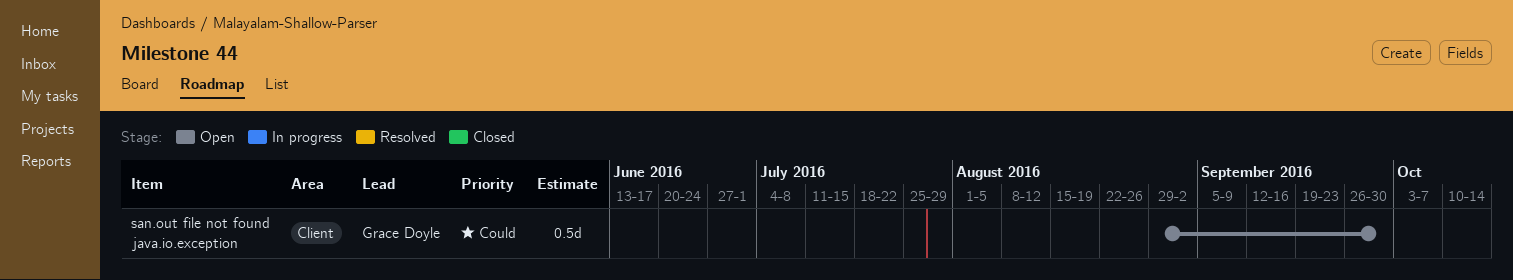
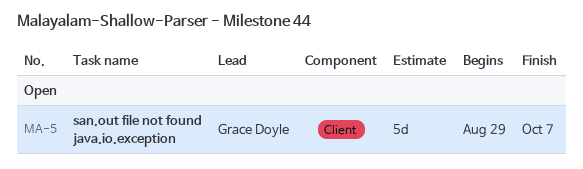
san.out file not found java.io.exception, estimate: 0.5d -> 5d
san.out file not found java.io.exception, due: Sep 30 -> Oct 7

